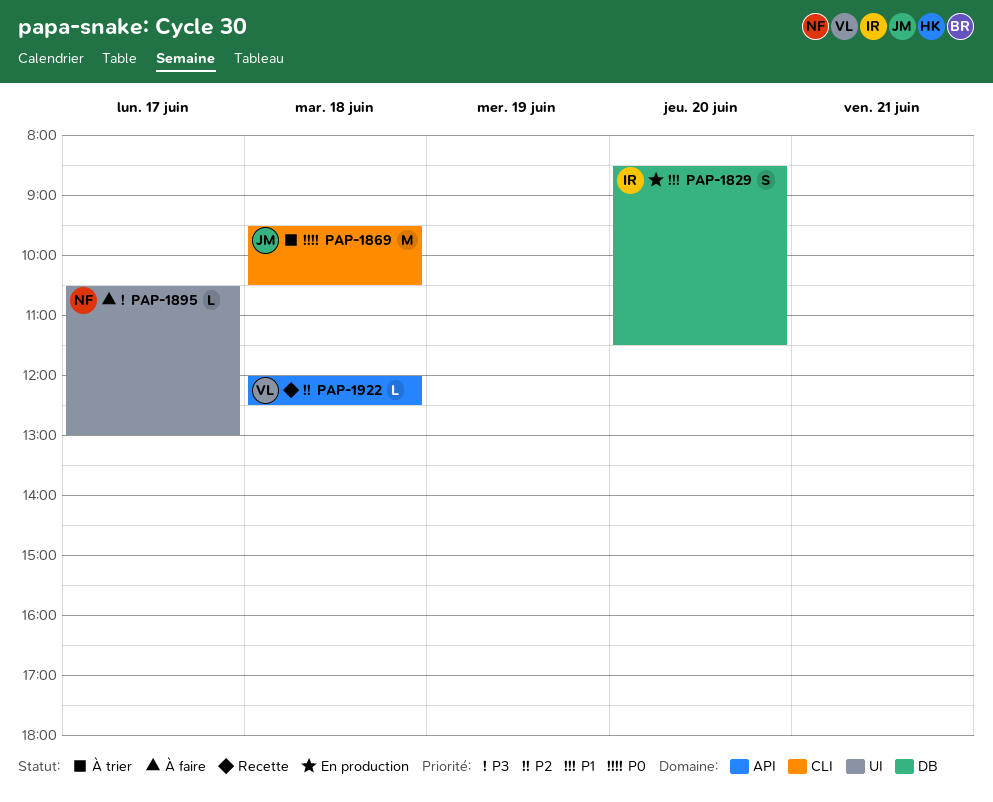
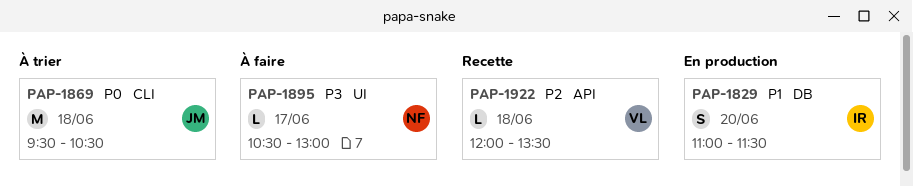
PAP-1829, begins: 08:30 -> 11:00
PAP-1922, ends: 12:30 -> 13:30

